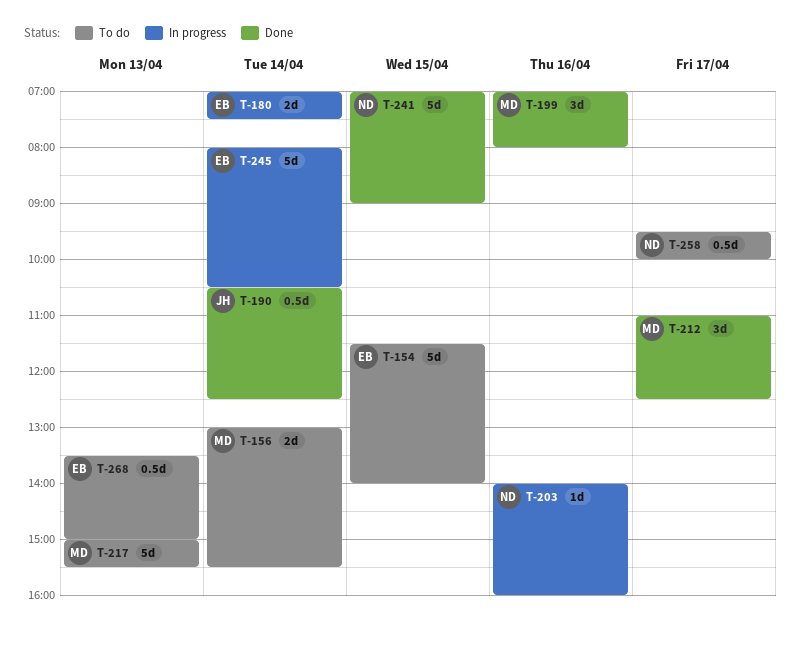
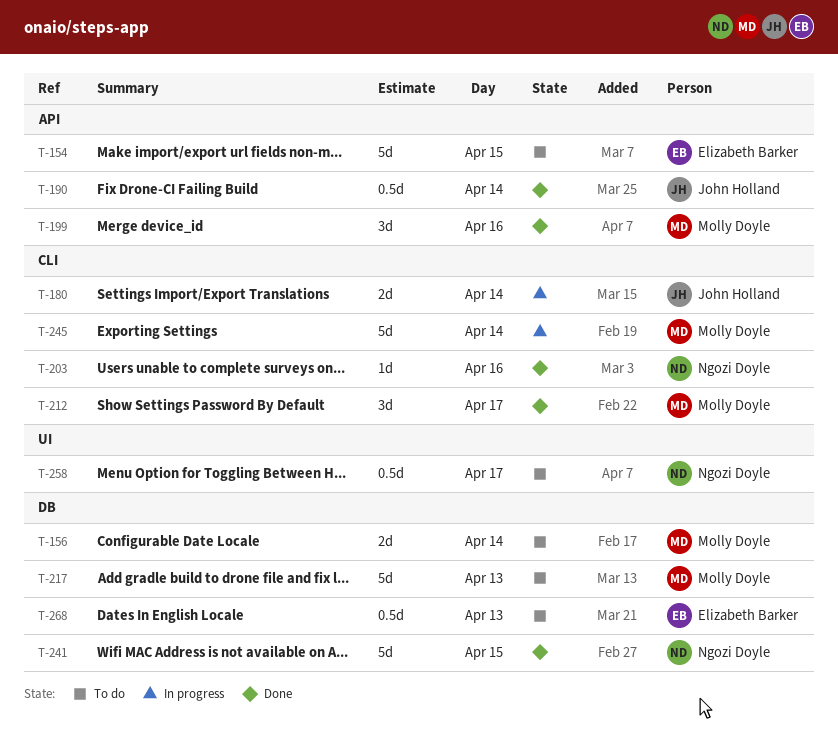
T-180, owner: Elizabeth Barker -> John Holland
T-203, status: In progress -> Done
T-245, owner: Elizabeth Barker -> Molly Doyle

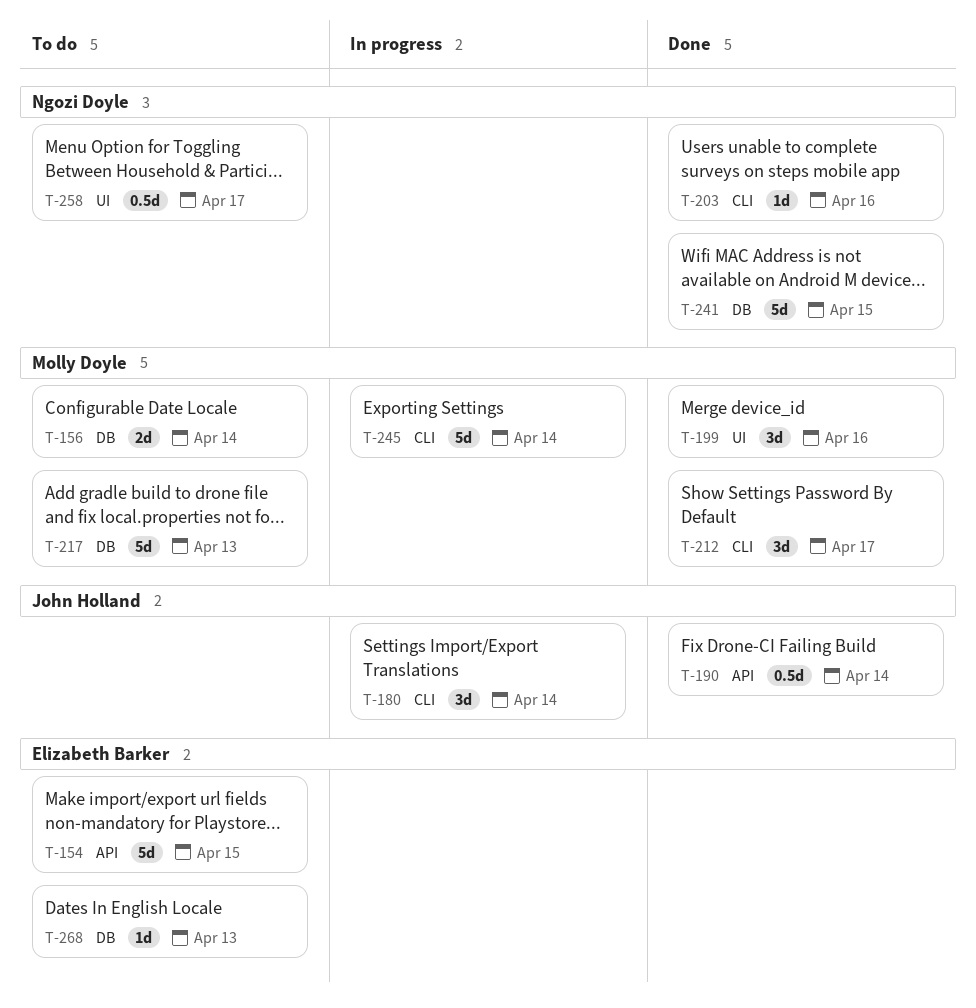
T-180, estimate: 2d -> 3d
T-199, label: API -> UI
T-268, estimate: 0.5d -> 1d

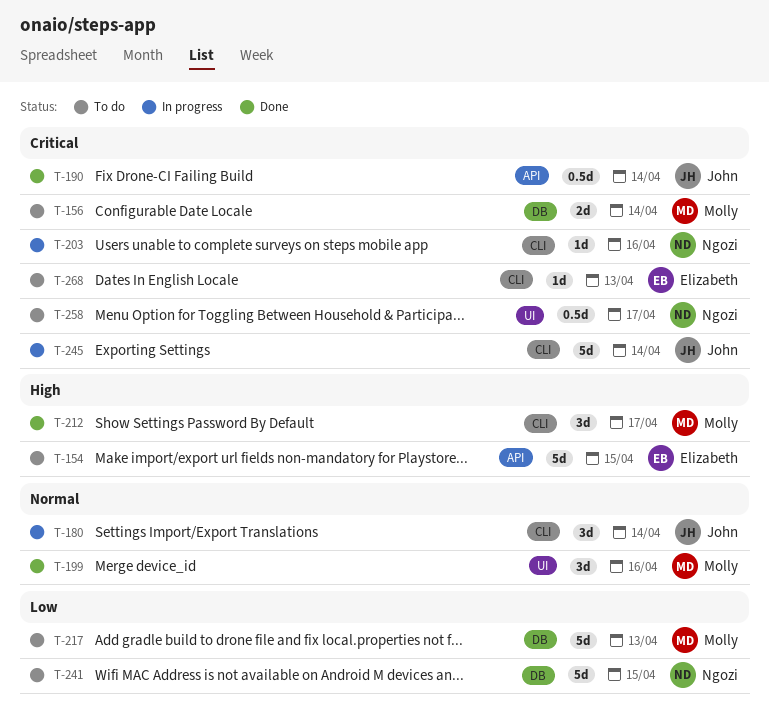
T-203, status: Done -> In progress
T-241, status: Done -> To do
T-245, owner: Molly Doyle -> John Holland
T-268, label: DB -> CLI

